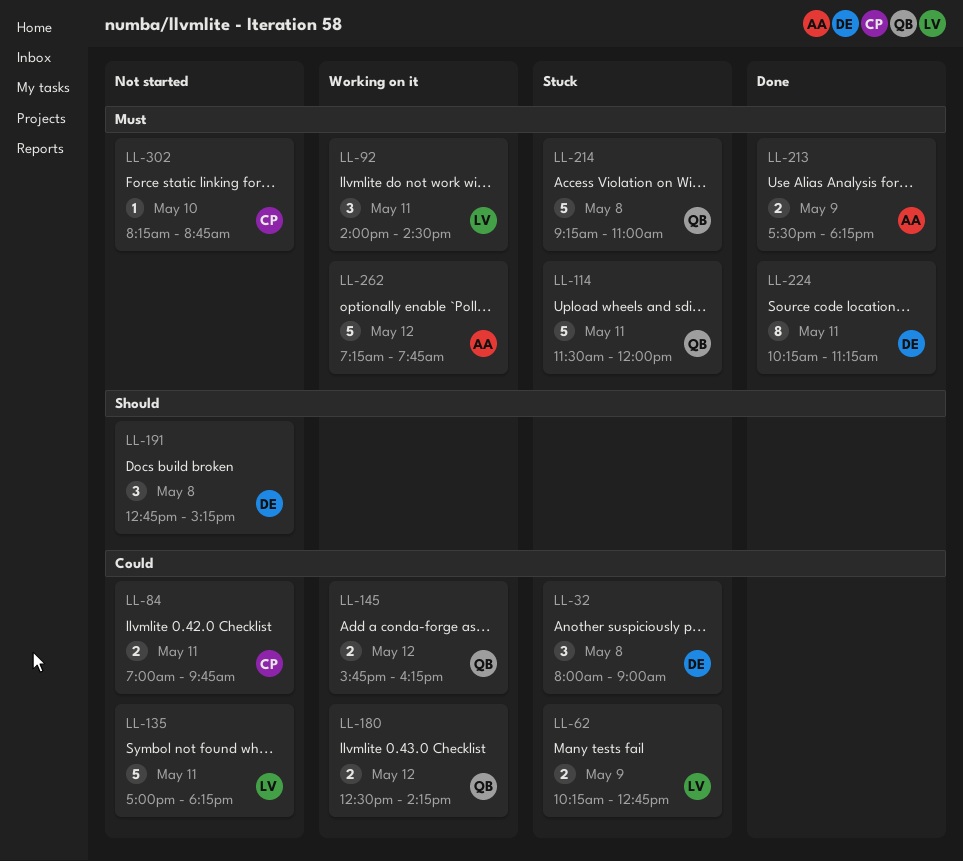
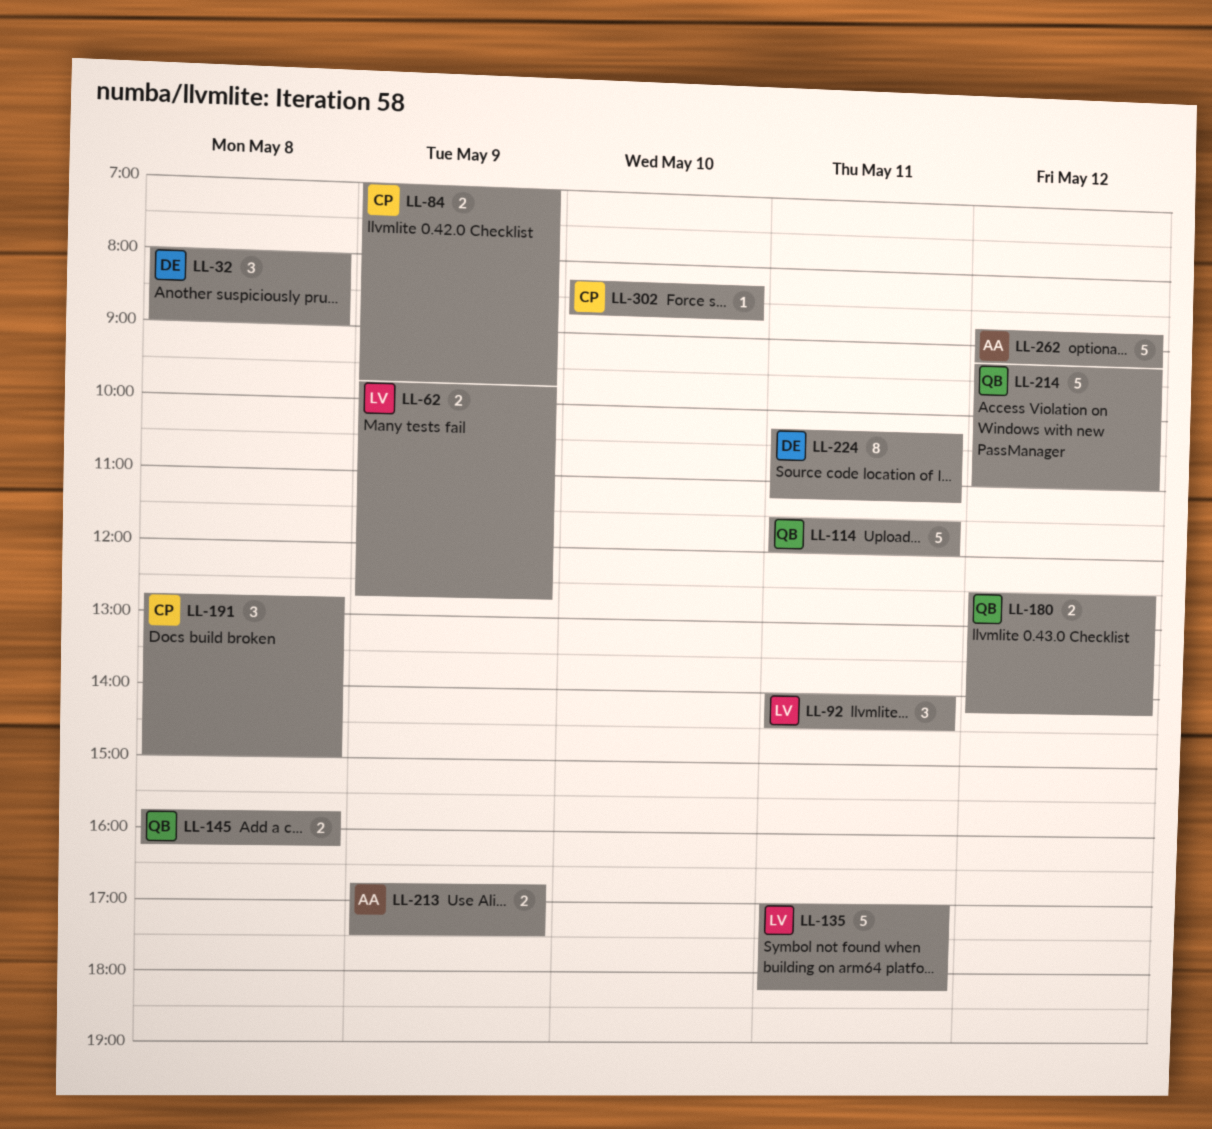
LL-62, begins: 10:15 -> 09:45
LL-84, day: May 11 -> May 9
LL-145, day: May 12 -> May 8
LL-191, owner: DE -> CP
LL-191, ends: 15:15 -> 15:00
LL-213, begins: 17:30 -> 16:45
LL-213, ends: 18:15 -> 17:30
LL-214, day: May 8 -> May 12
LL-262, begins: 07:15 -> 08:45
LL-262, ends: 07:45 -> 09:15

